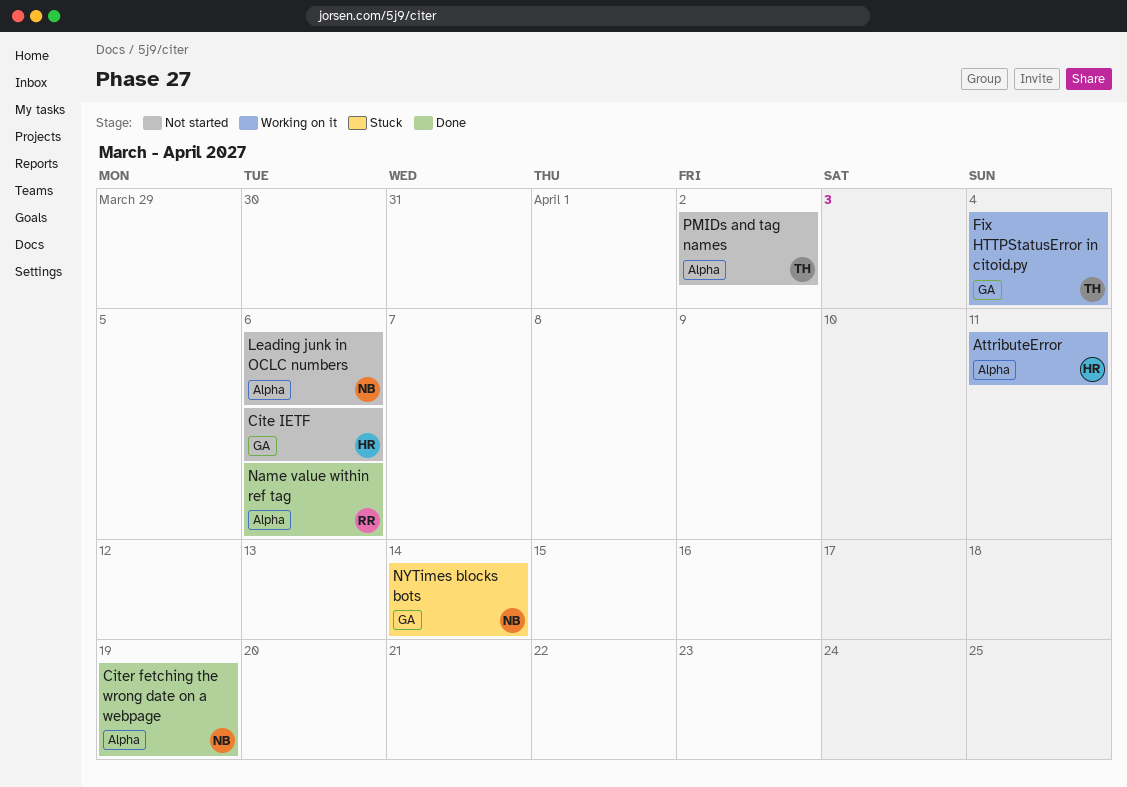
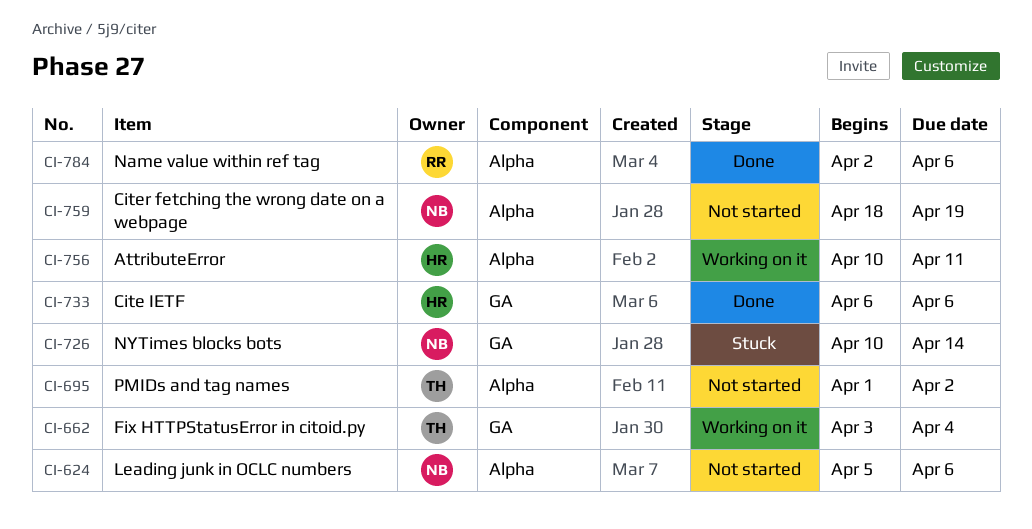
Cite IETF, status: Not started -> Done
Citer fetching the wrong date on a webpage, status: Done -> Not started

